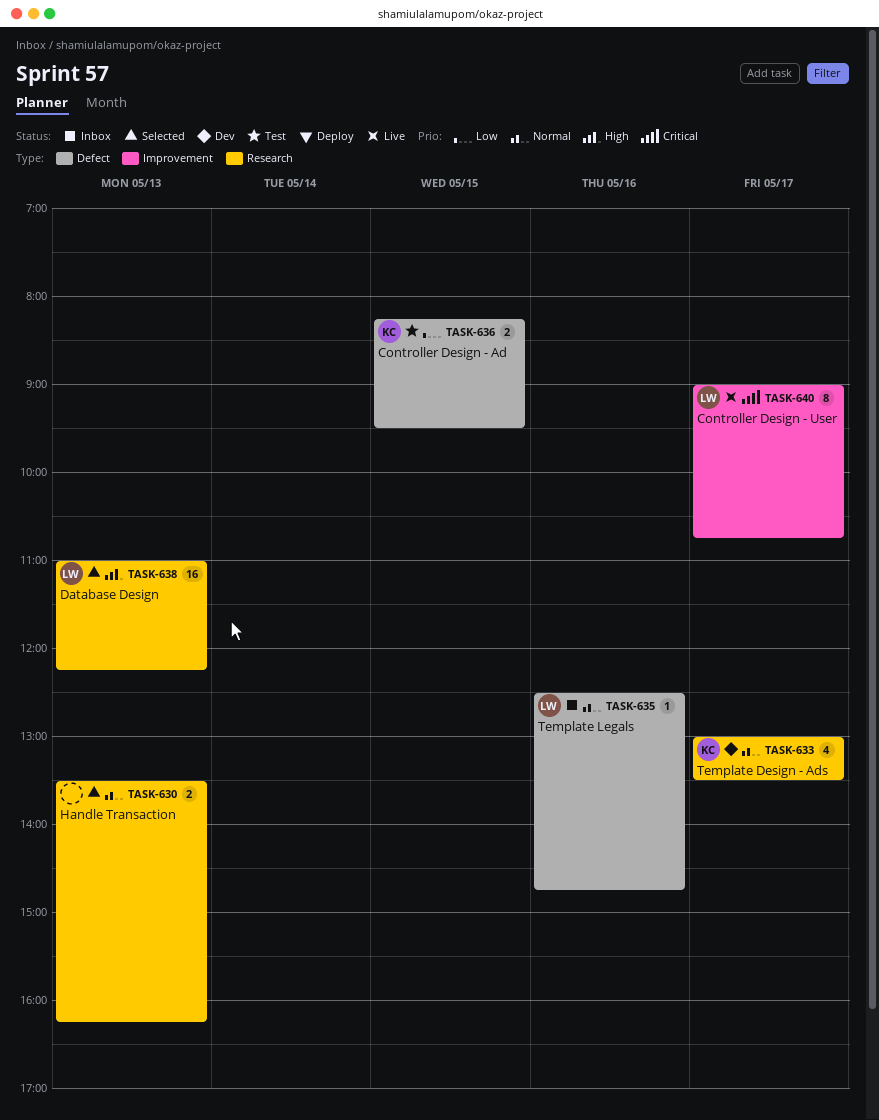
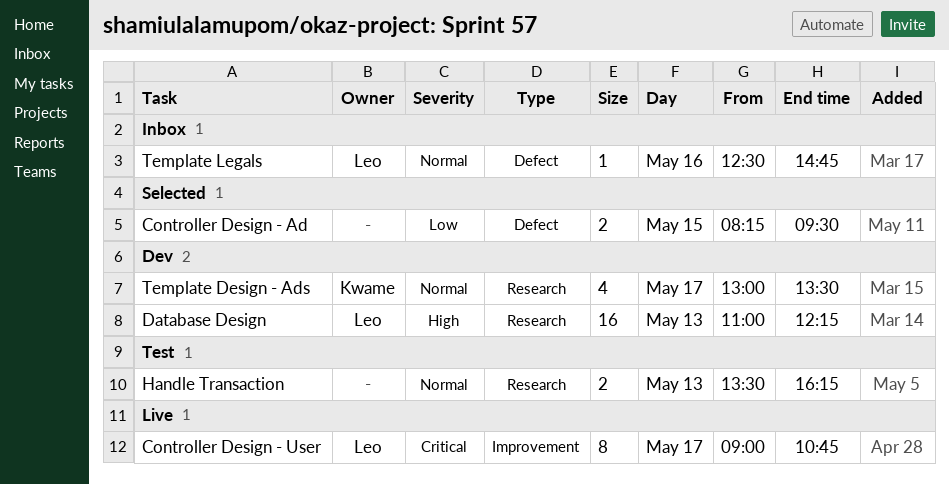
Controller Design - Ad, status: Test -> Selected
Controller Design - Ad, owner: Kwame -> none
Database Design, status: Selected -> Dev
Handle Transaction, status: Selected -> Test

